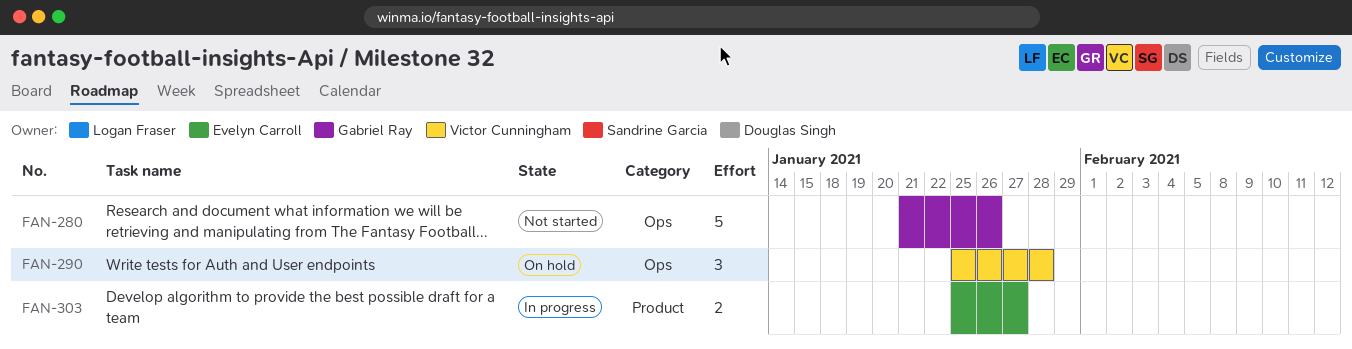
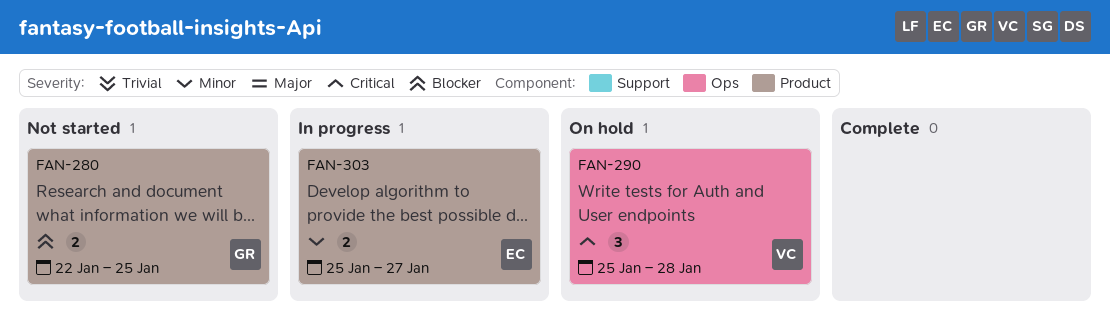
FAN-280, label: Ops -> Product
FAN-280, estimate: 5 -> 2
FAN-280, start: Jan 21 -> Jan 22
FAN-280, due: Jan 26 -> Jan 25

